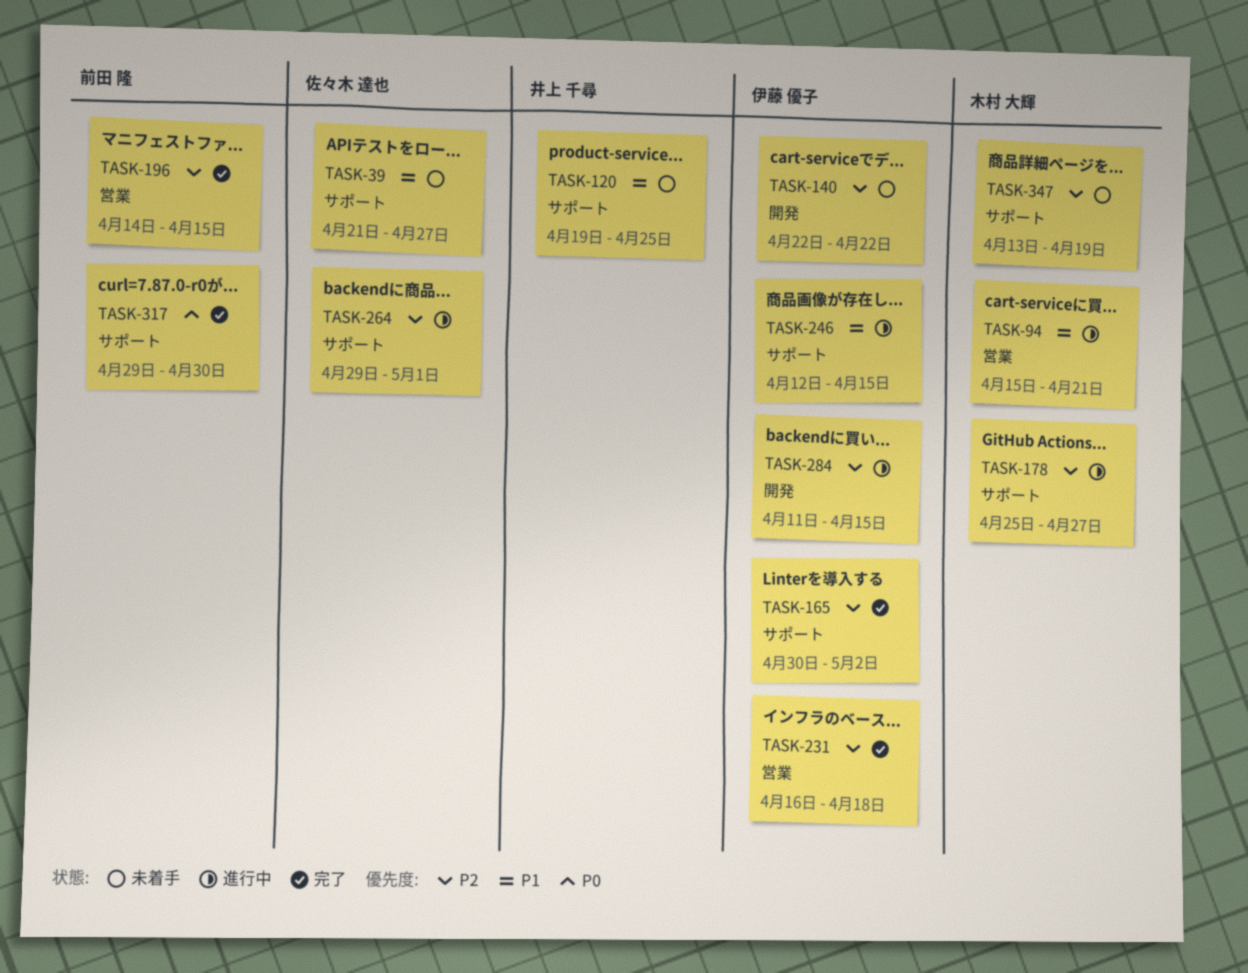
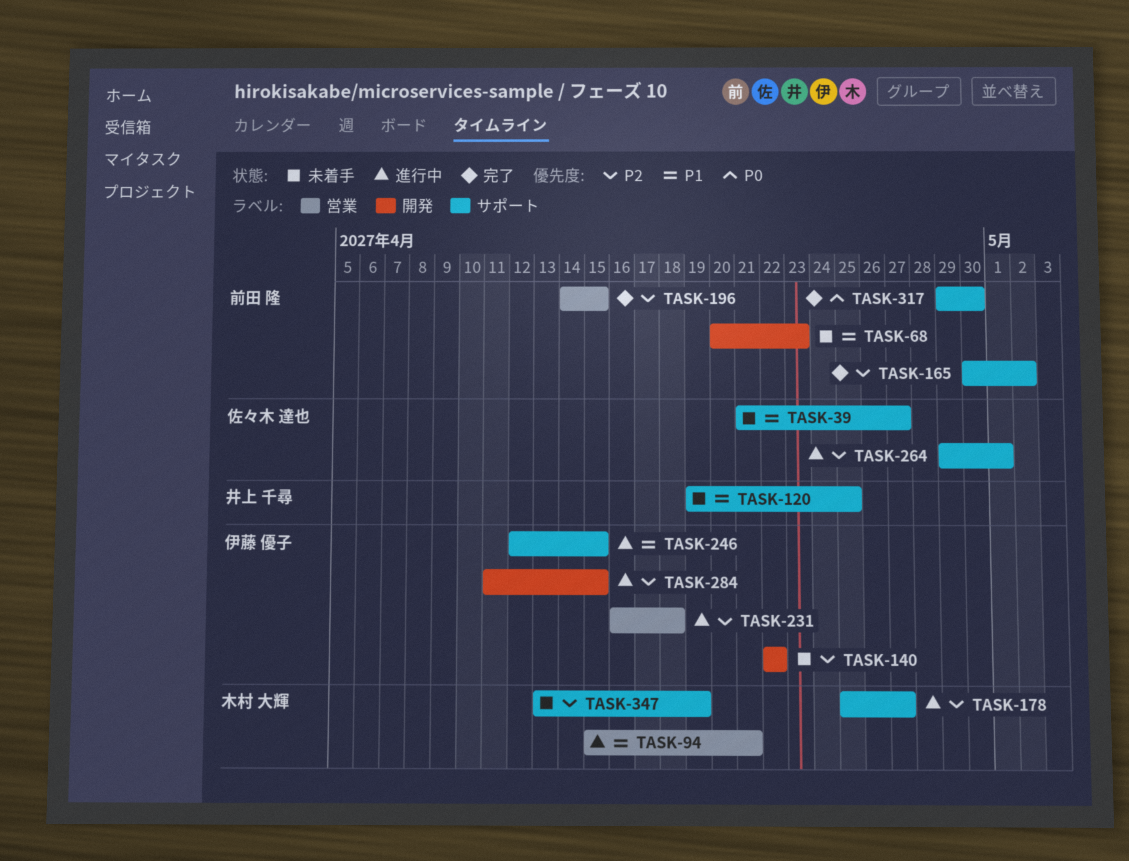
TASK-68: none -> present
TASK-165, owner: 伊藤 優子 -> 前田 隆
TASK-231, status: 完了 -> 進行中

